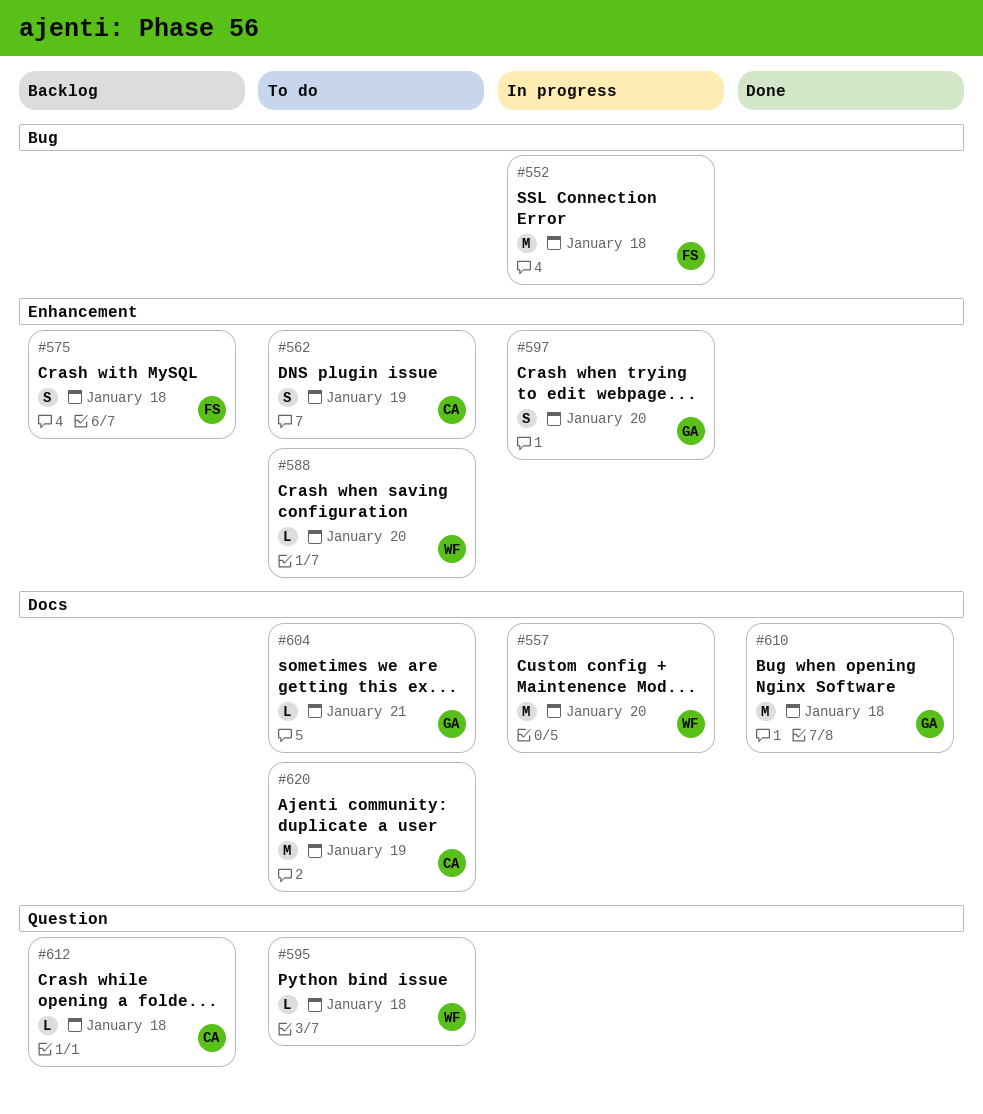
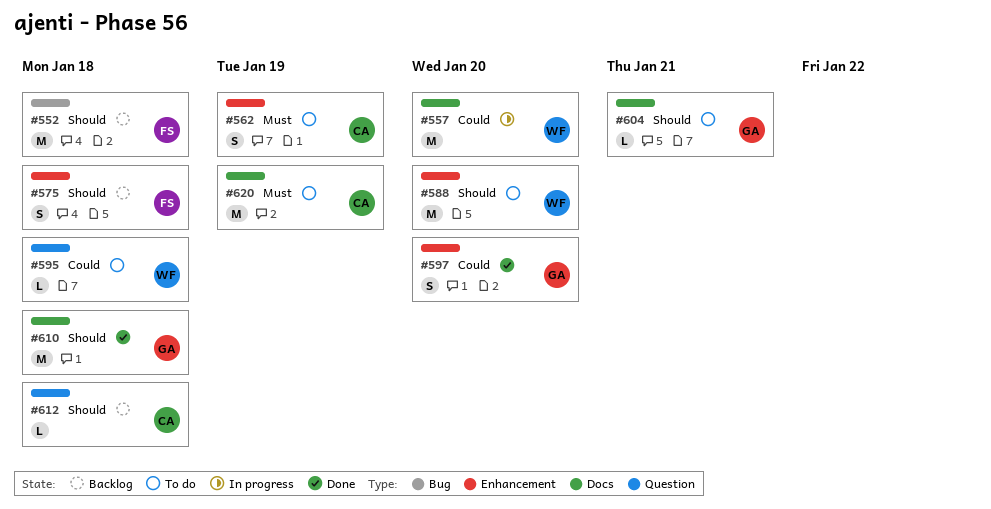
#552, status: In progress -> Backlog
#588, estimate: L -> M
#597, status: In progress -> Done

